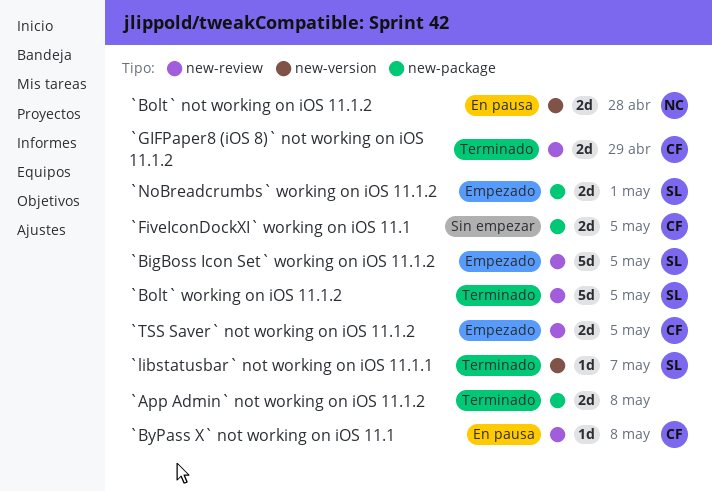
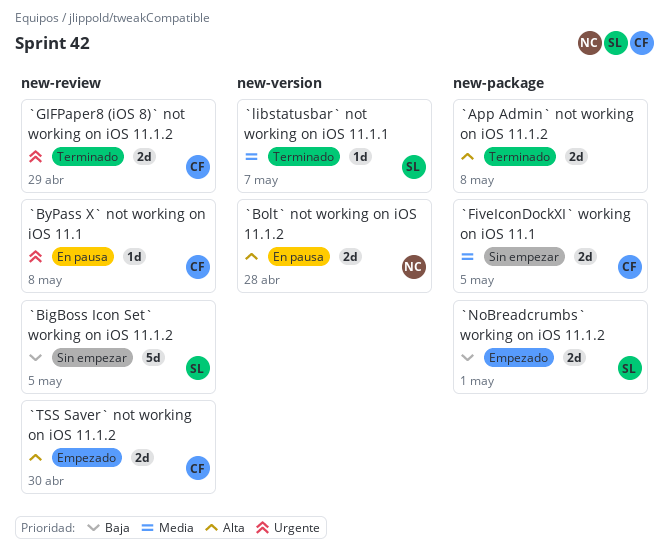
`BigBoss Icon Set` working on iOS 11.1.2, status: Empezado -> Sin empezar
`Bolt` working on iOS 11.1.2: present -> none
`TSS Saver` not working on iOS 11.1.2, due: May 5 -> Apr 30

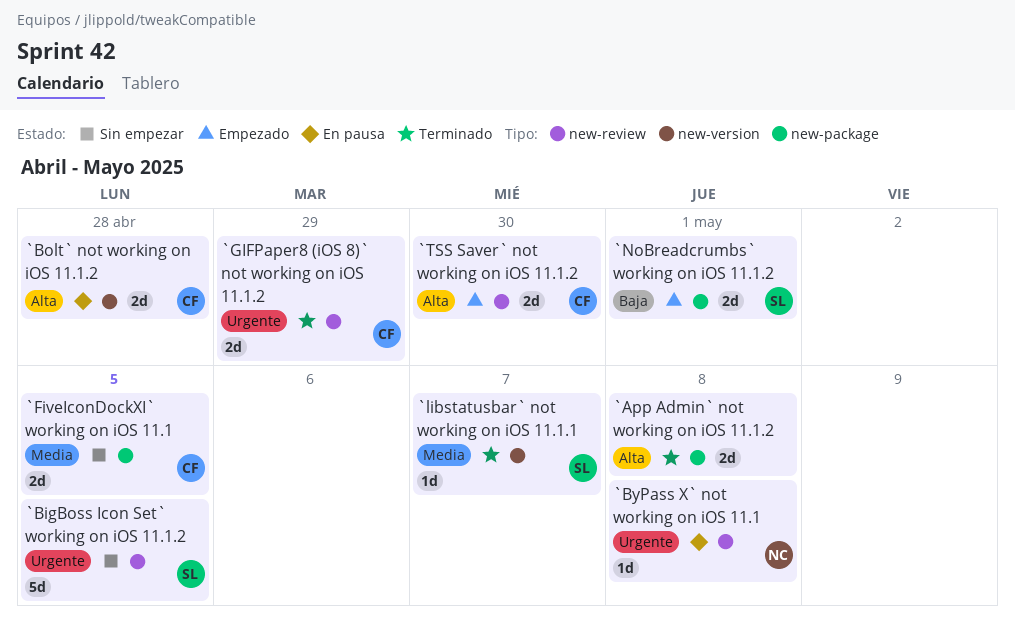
`BigBoss Icon Set` working on iOS 11.1.2, priority: Baja -> Urgente
`Bolt` not working on iOS 11.1.2, owner: NC -> CF
`ByPass X` not working on iOS 11.1, owner: CF -> NC

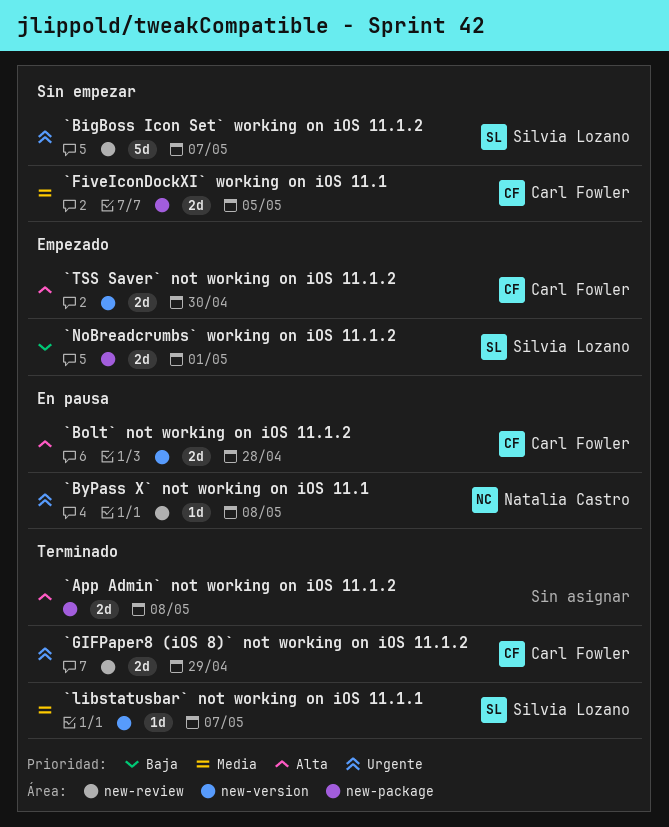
`BigBoss Icon Set` working on iOS 11.1.2, due: May 5 -> May 7
`TSS Saver` not working on iOS 11.1.2, label: new-review -> new-version

